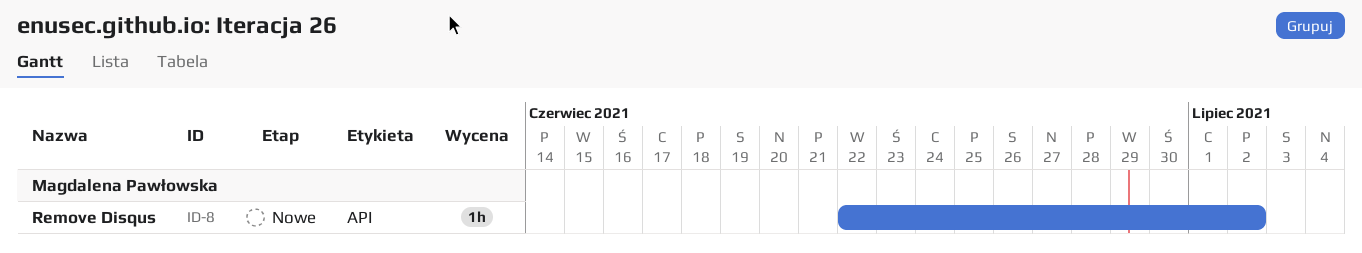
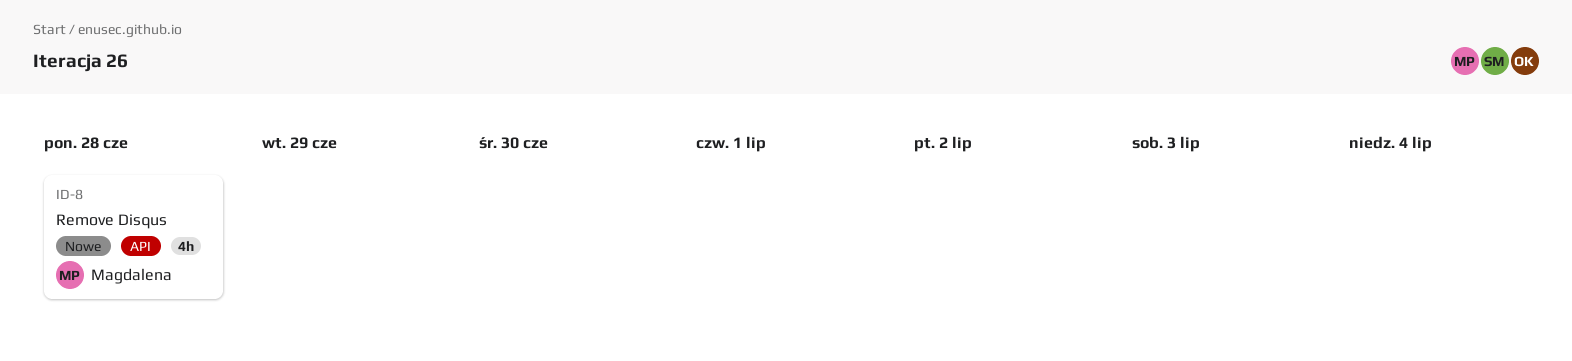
ID-8, estimate: 1h -> 4h
ID-8, due: Jul 2 -> Jun 28

